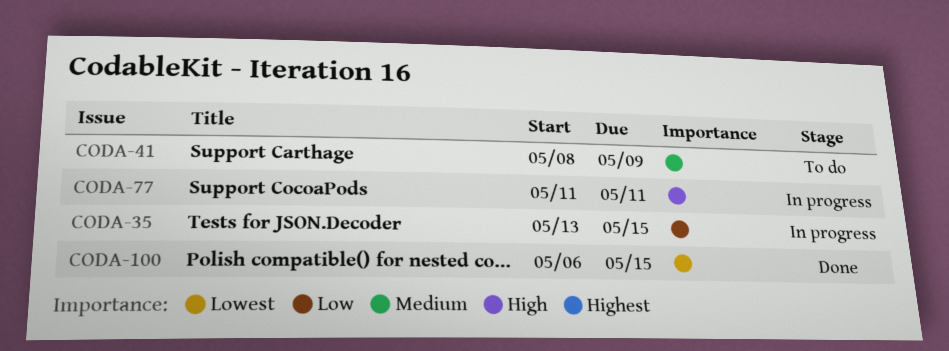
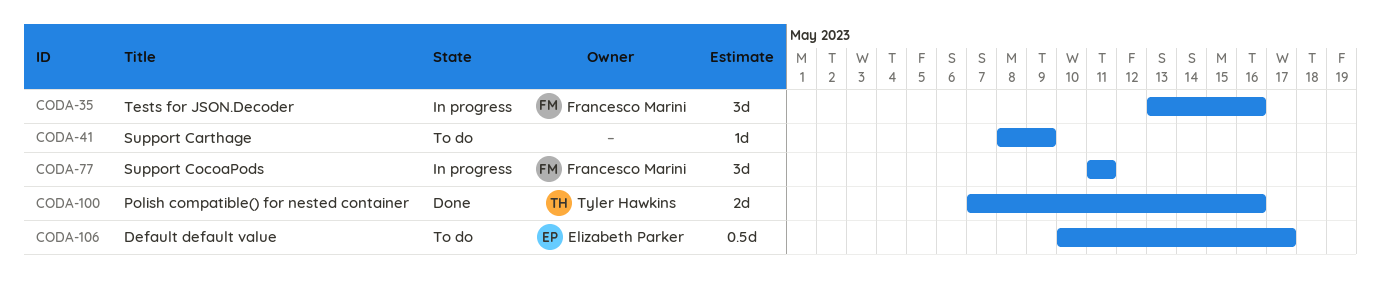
CODA-35, due: May 15 -> May 16
CODA-100, start: May 6 -> May 7
CODA-100, due: May 15 -> May 16
CODA-106: none -> present

